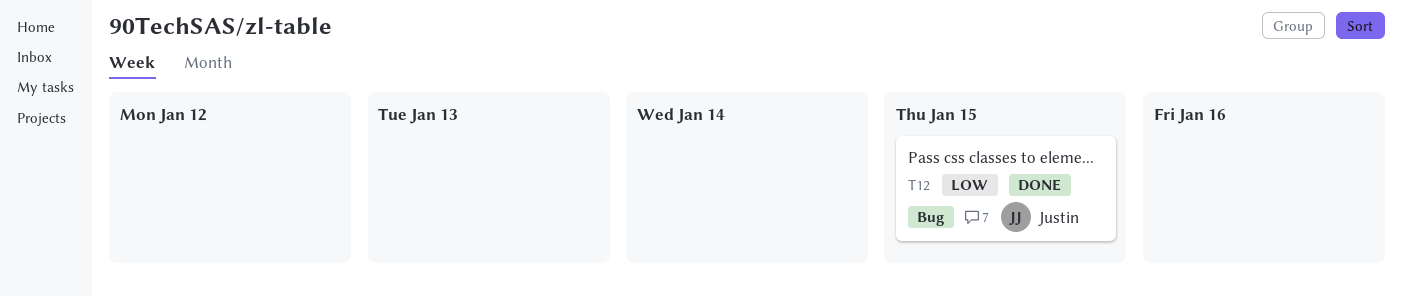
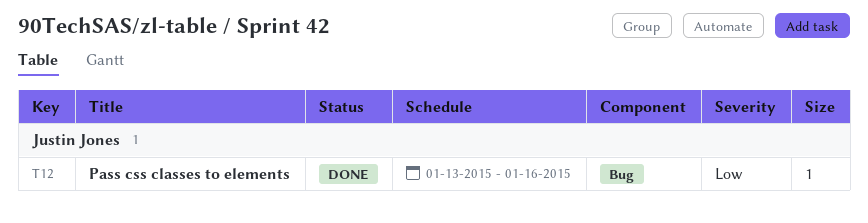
T12, due: Jan 15 -> Jan 16

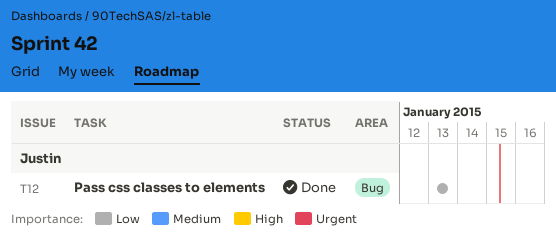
T12, due: Jan 16 -> Jan 13

